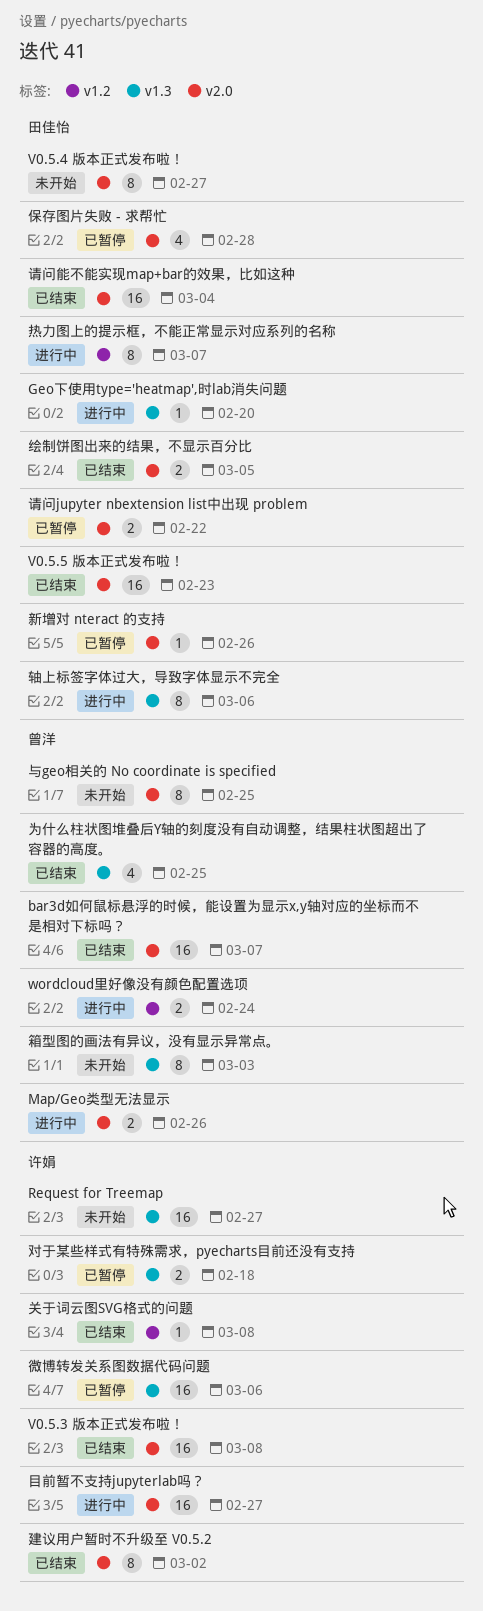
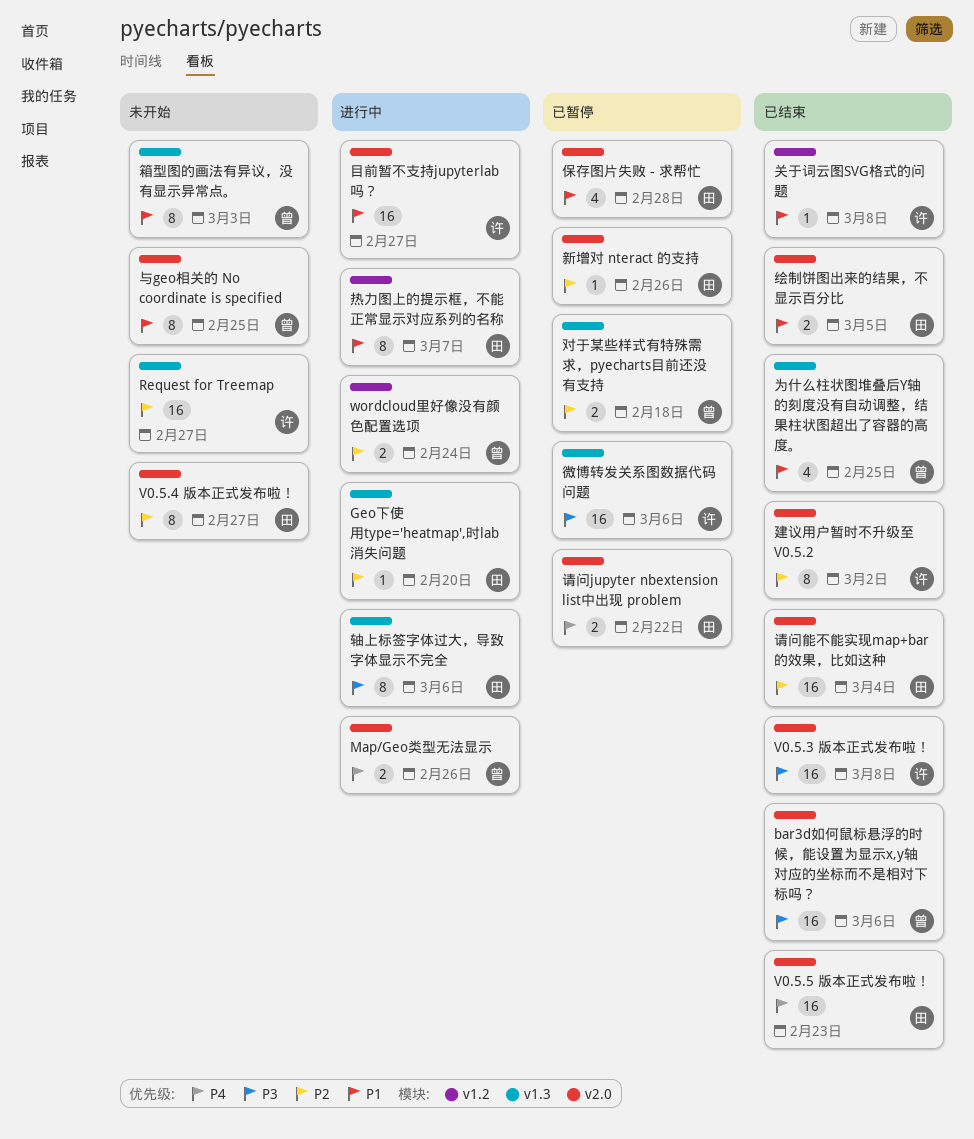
bar3d如何鼠标悬浮的时候，能设置为显示x,y轴对应的坐标而不是相对下标吗？, due: Mar 7 -> Mar 6
对于某些样式有特殊需求，pyecharts目前还没有支持, owner: 许娟 -> 曾洋

